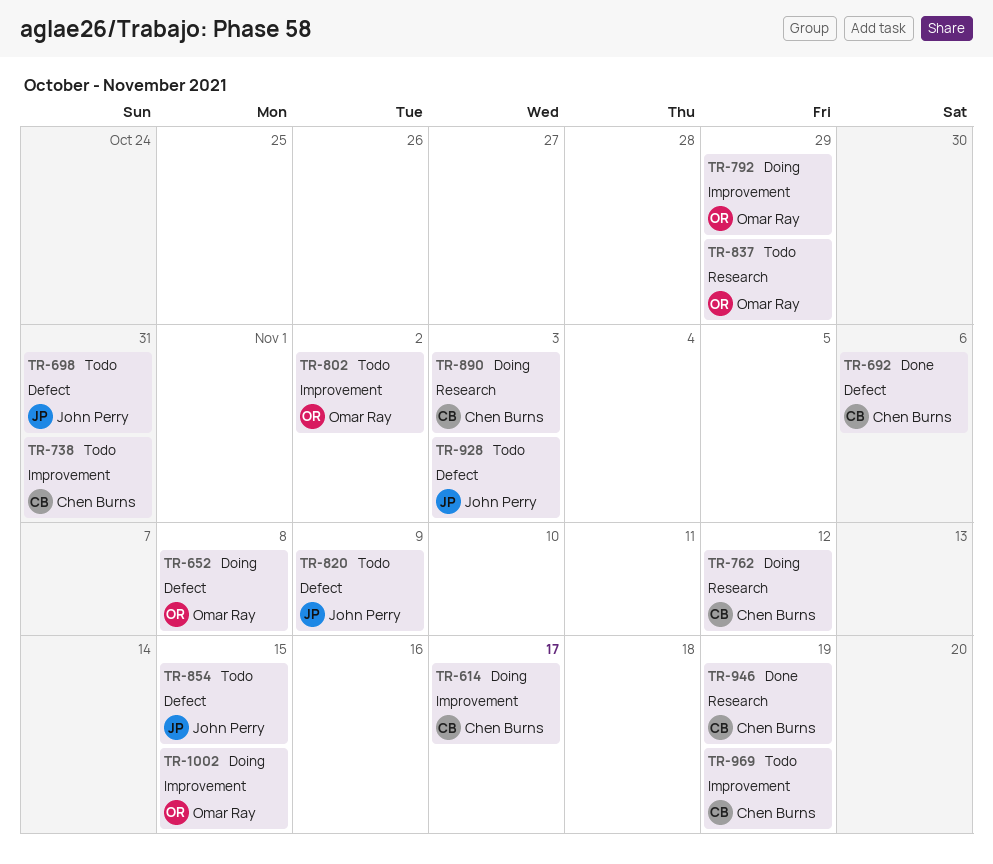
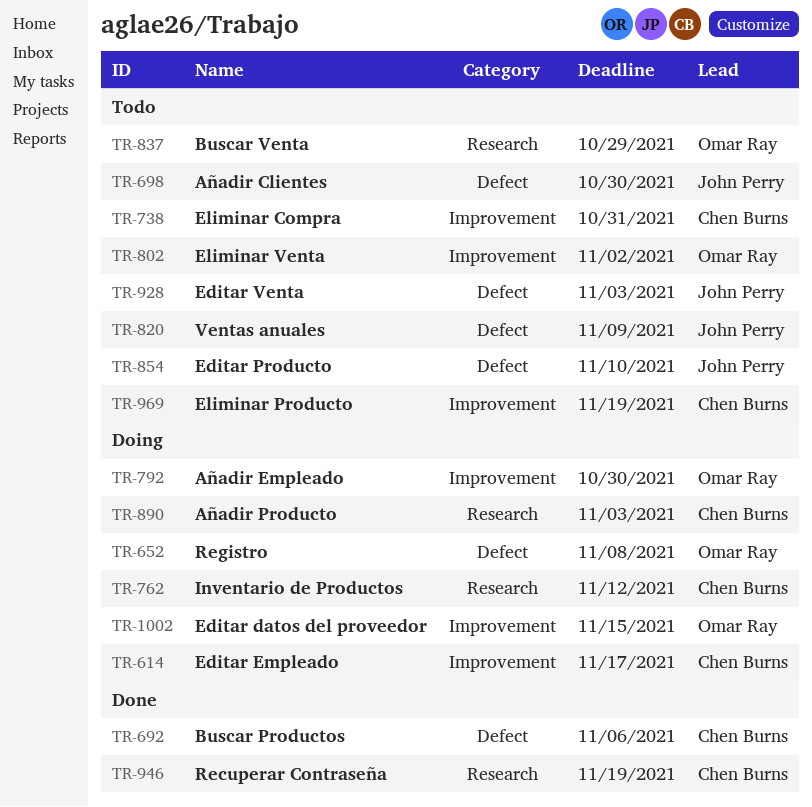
TR-698, due: Oct 31 -> Oct 30
TR-792, due: Oct 29 -> Oct 30
TR-854, due: Nov 15 -> Nov 10

